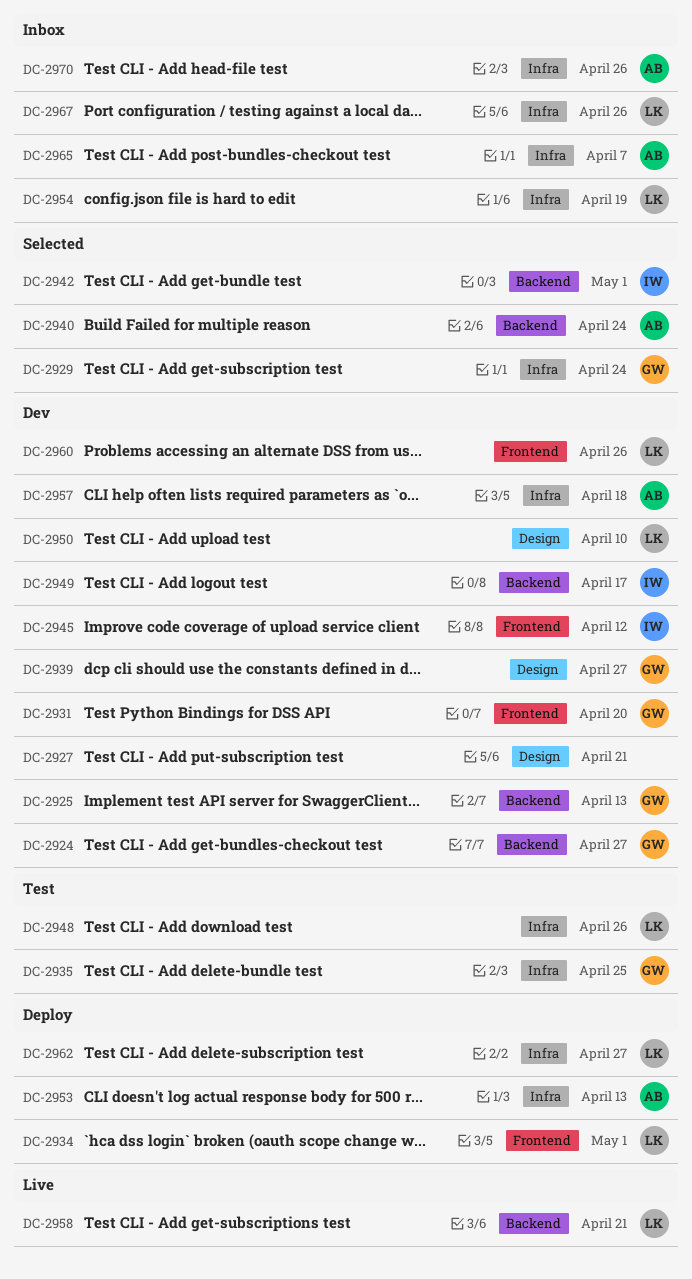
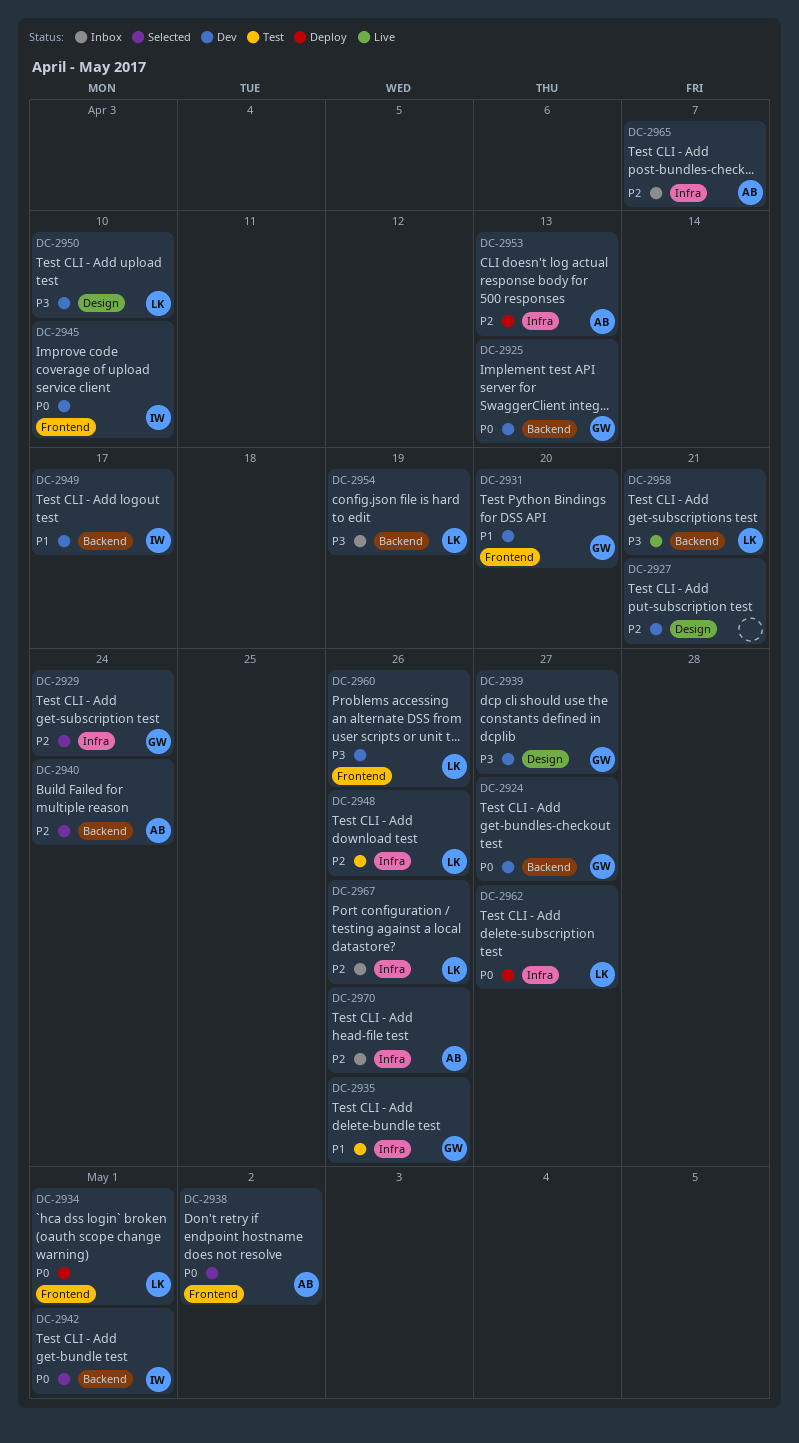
DC-2935, due: Apr 25 -> Apr 26
DC-2938: none -> present
DC-2945, due: Apr 12 -> Apr 10
DC-2954, label: Infra -> Backend
DC-2957: present -> none

